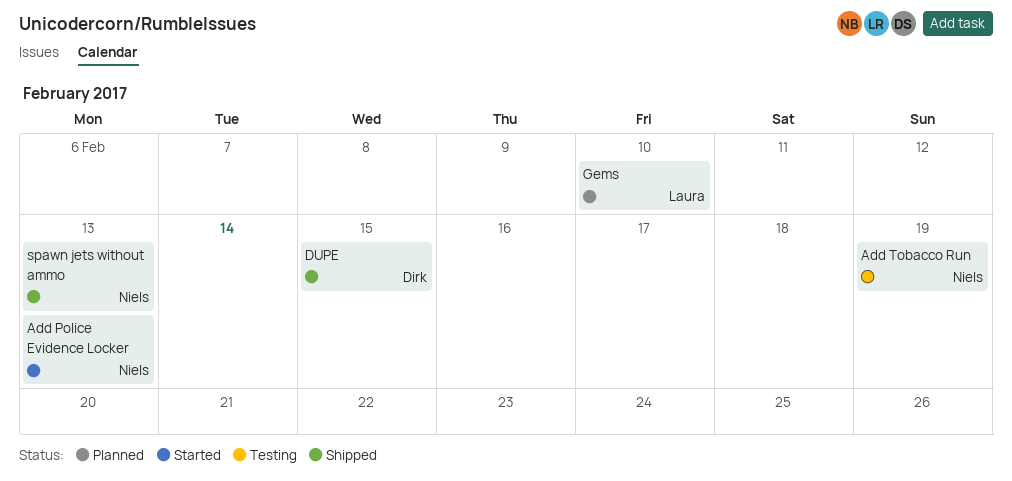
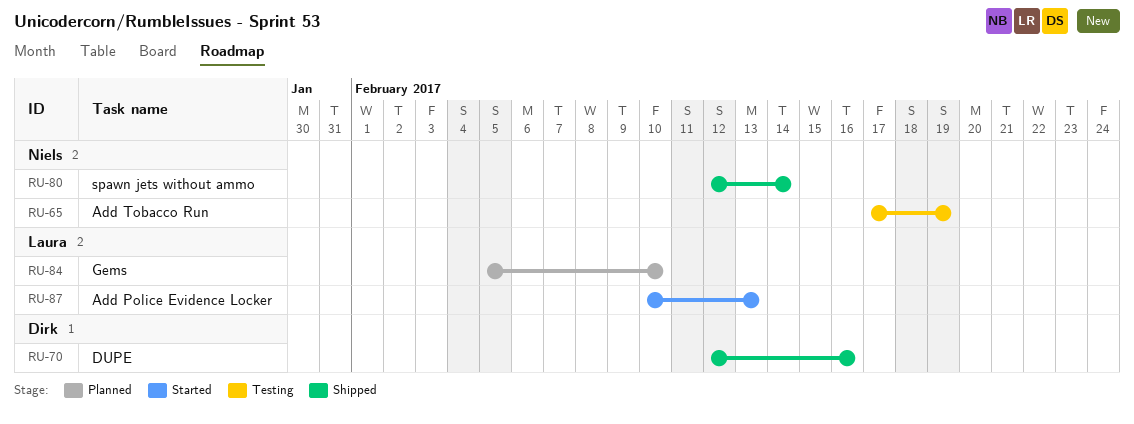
Add Police Evidence Locker, owner: Niels -> Laura
DUPE, due: Feb 15 -> Feb 16
spawn jets without ammo, due: Feb 13 -> Feb 14

